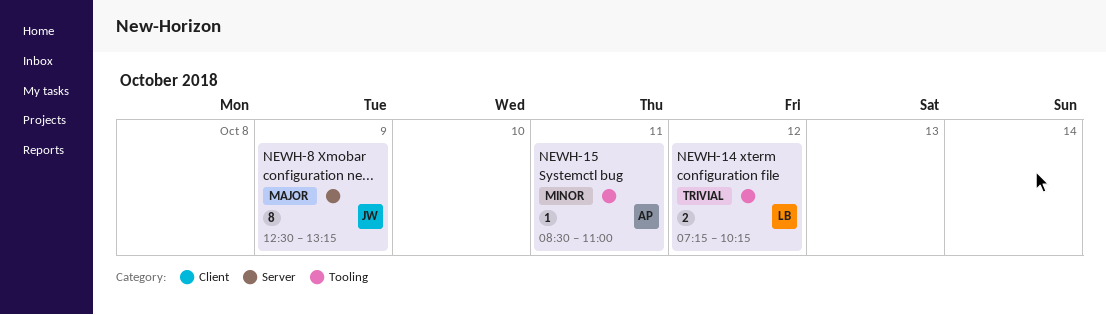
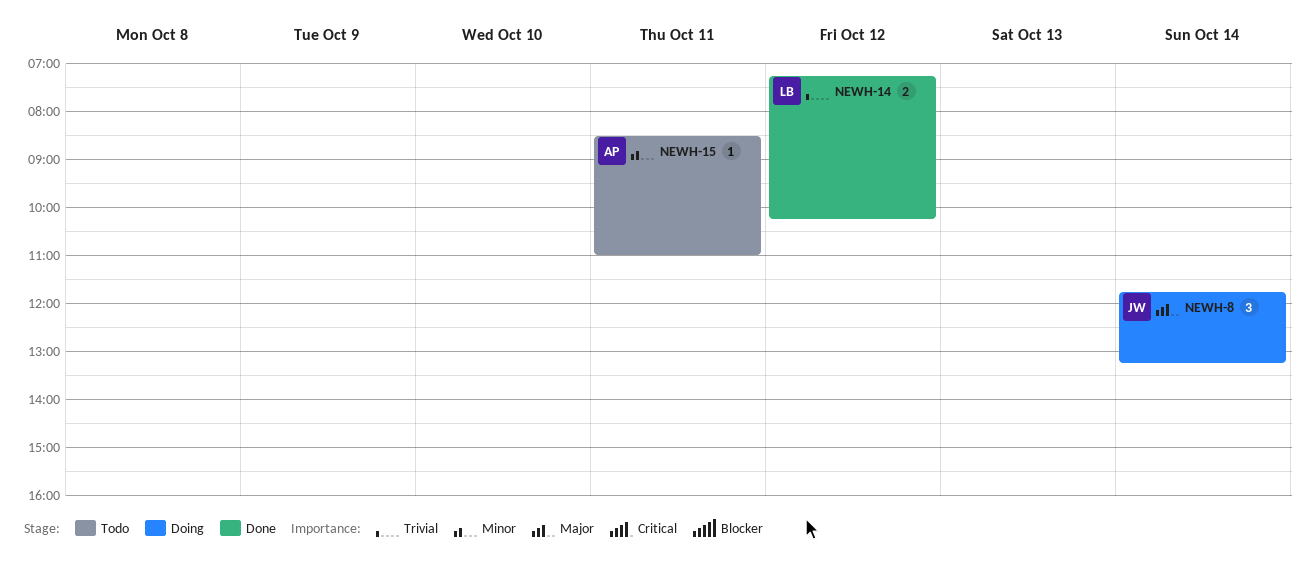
NEWH-8, estimate: 8 -> 3
NEWH-8, day: Oct 9 -> Oct 14
NEWH-8, begins: 12:30 -> 11:45

